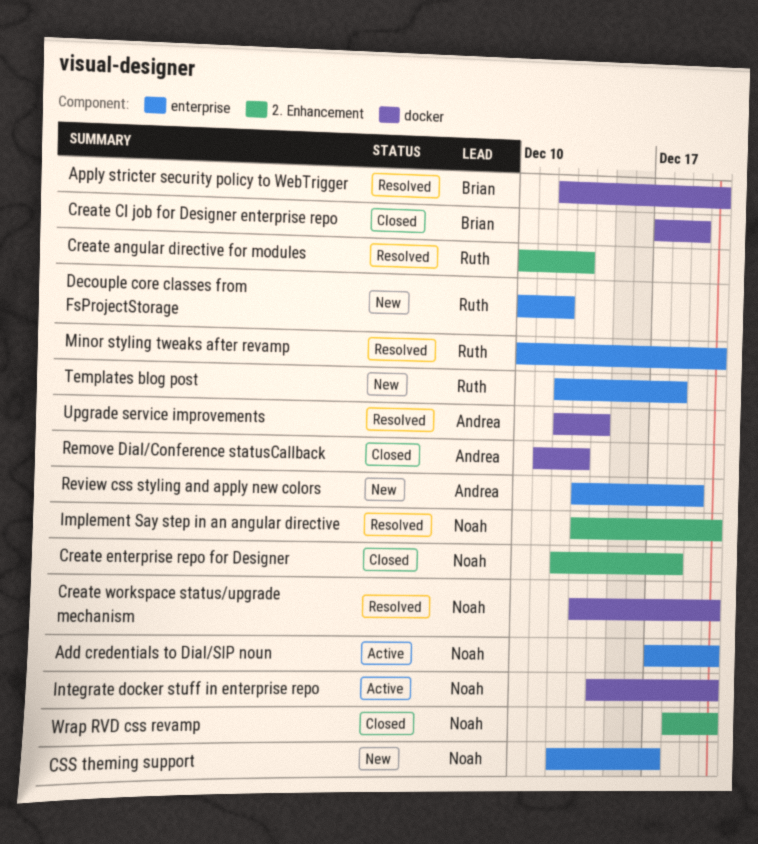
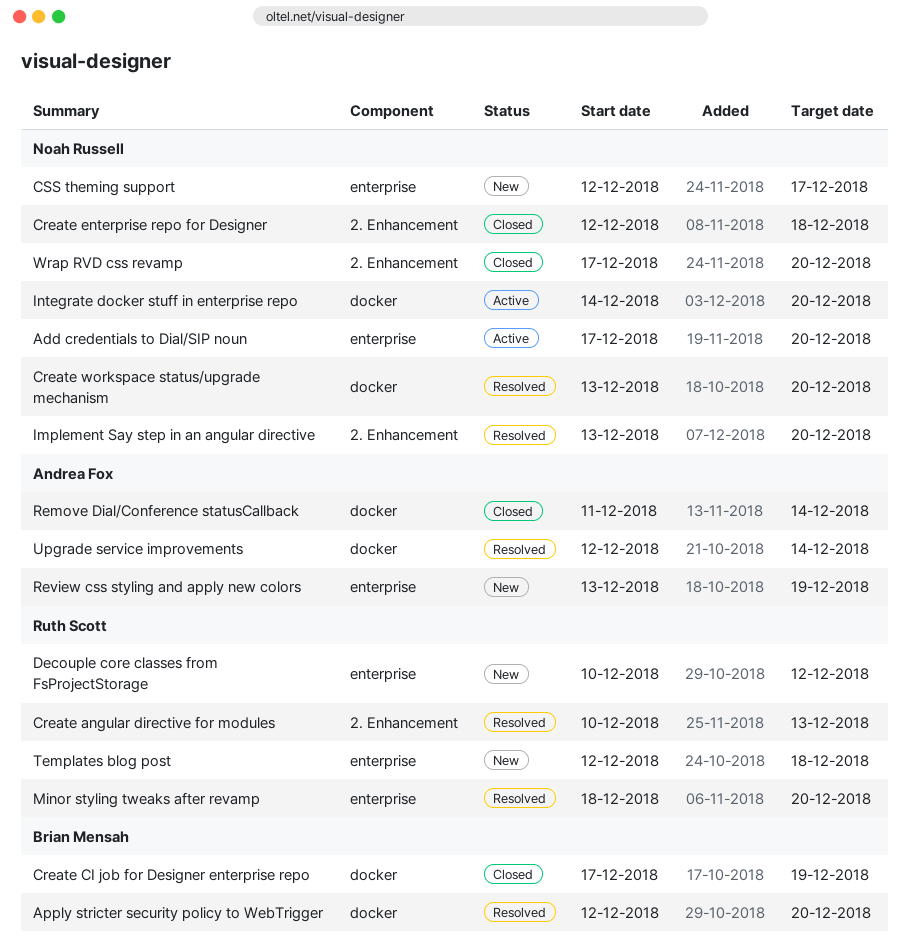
Minor styling tweaks after revamp, start: Dec 10 -> Dec 18
Remove Dial/Conference statusCallback, due: Dec 13 -> Dec 14
Wrap RVD css revamp, start: Dec 18 -> Dec 17

